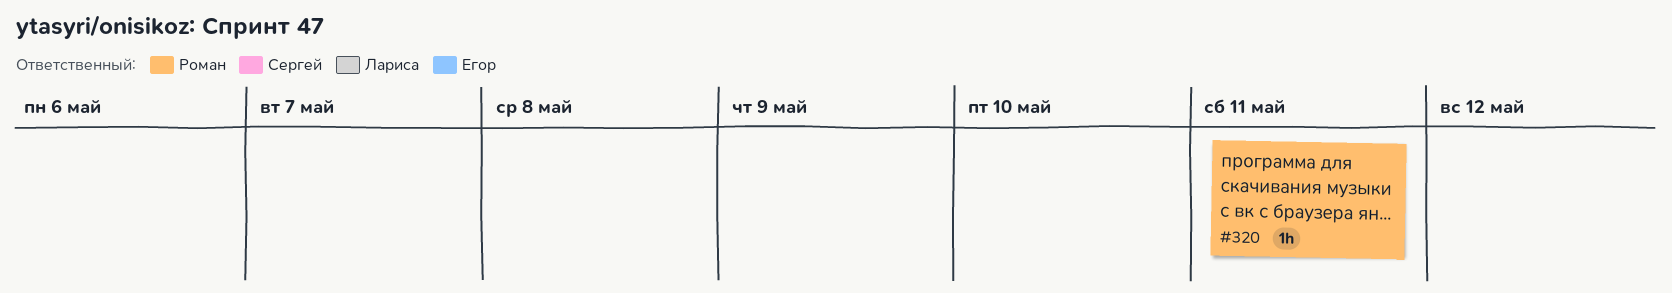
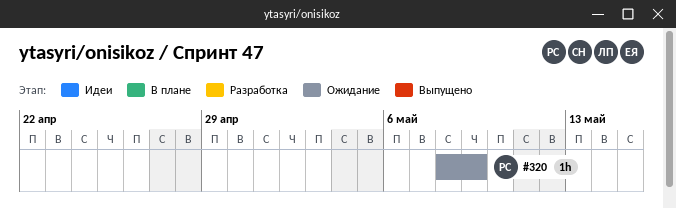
#320, due: May 11 -> May 9

